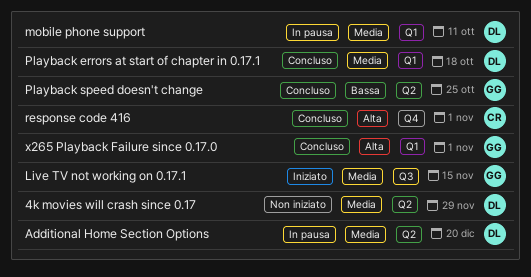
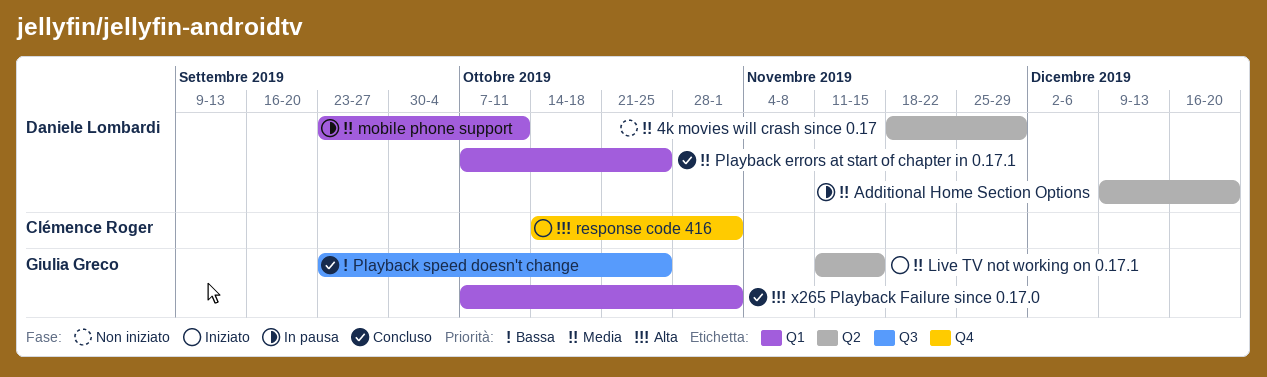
Live TV not working on 0.17.1, label: Q3 -> Q2
Playback errors at start of chapter in 0.17.1, due: Oct 18 -> Oct 25
Playback speed doesn't change, label: Q2 -> Q3
response code 416, status: Concluso -> Iniziato

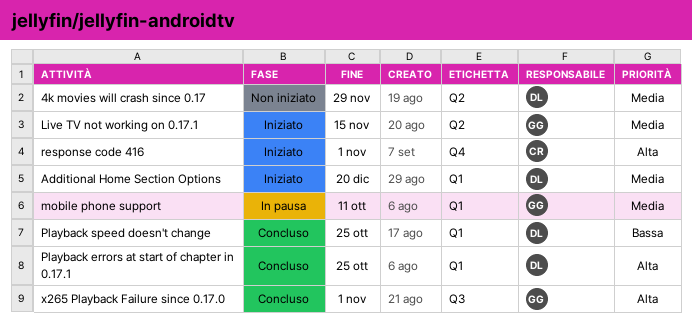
Additional Home Section Options, status: In pausa -> Iniziato
Additional Home Section Options, label: Q2 -> Q1
mobile phone support, owner: Daniele Lombardi -> Giulia Greco
Playback errors at start of chapter in 0.17.1, priority: Media -> Alta
Playback speed doesn't change, owner: Giulia Greco -> Daniele Lombardi
Playback speed doesn't change, label: Q3 -> Q1
x265 Playback Failure since 0.17.0, label: Q1 -> Q3

